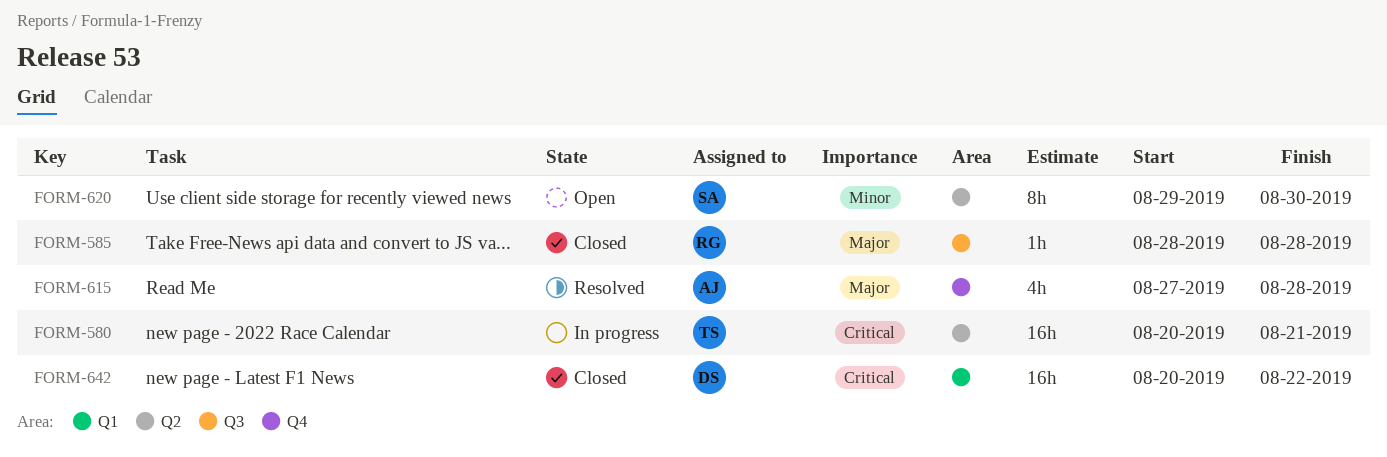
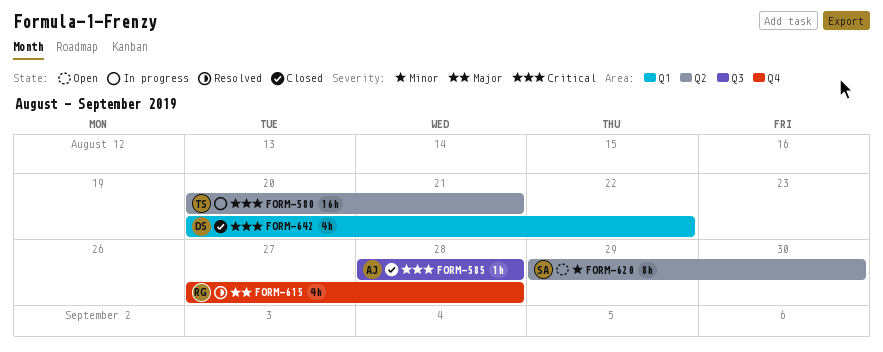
FORM-585, owner: RG -> AJ
FORM-585, priority: Major -> Critical
FORM-615, owner: AJ -> RG
FORM-642, estimate: 16h -> 4h

